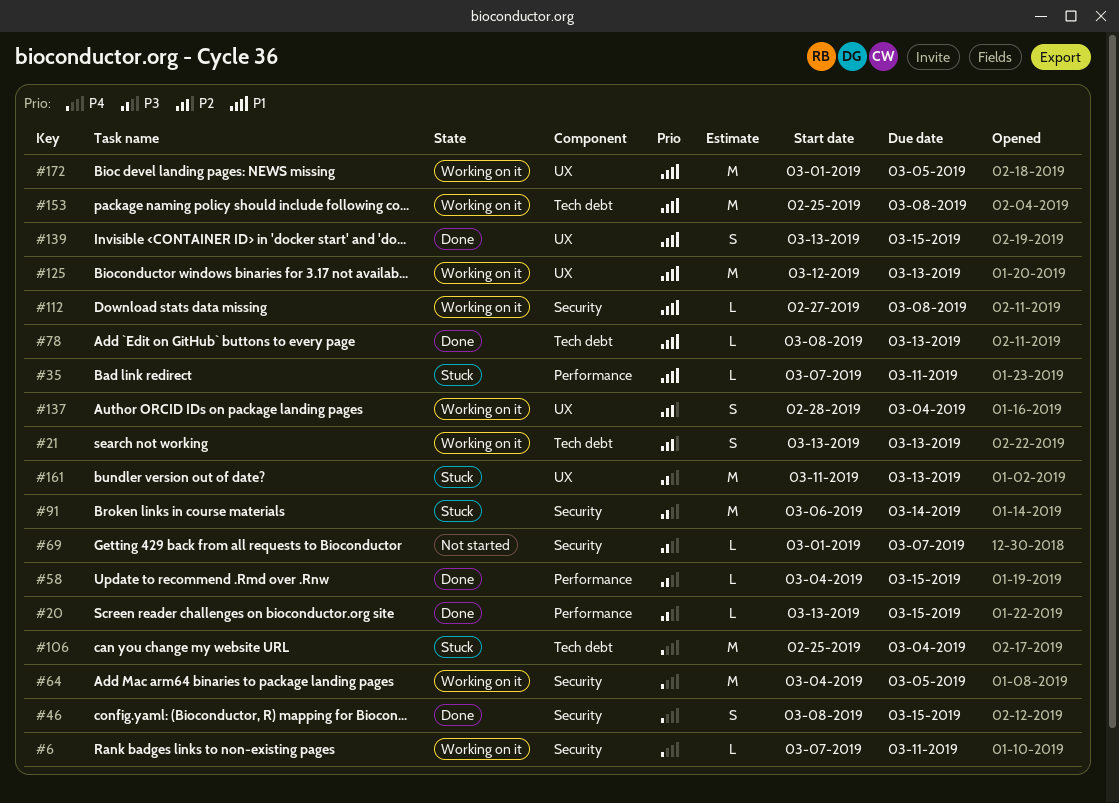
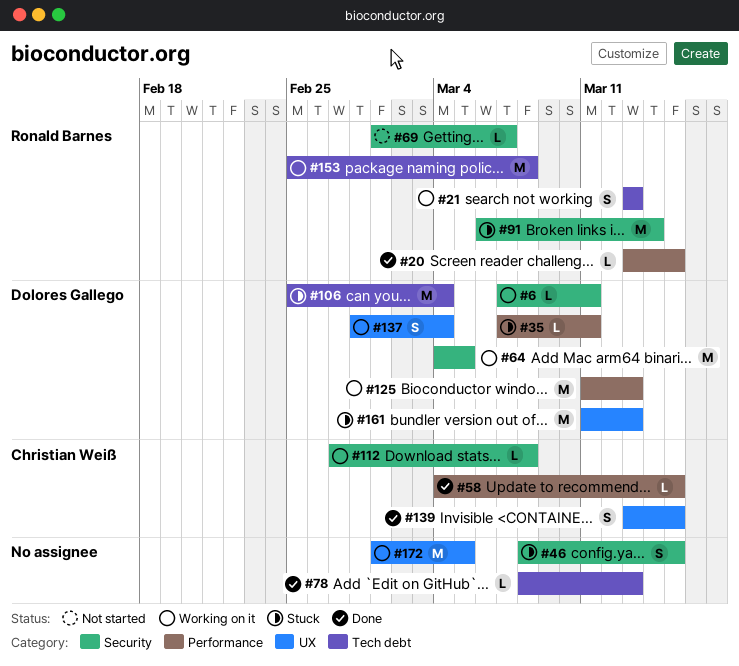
#46, status: Done -> Stuck
#125, label: UX -> Performance
#125, start: Mar 12 -> Mar 11

